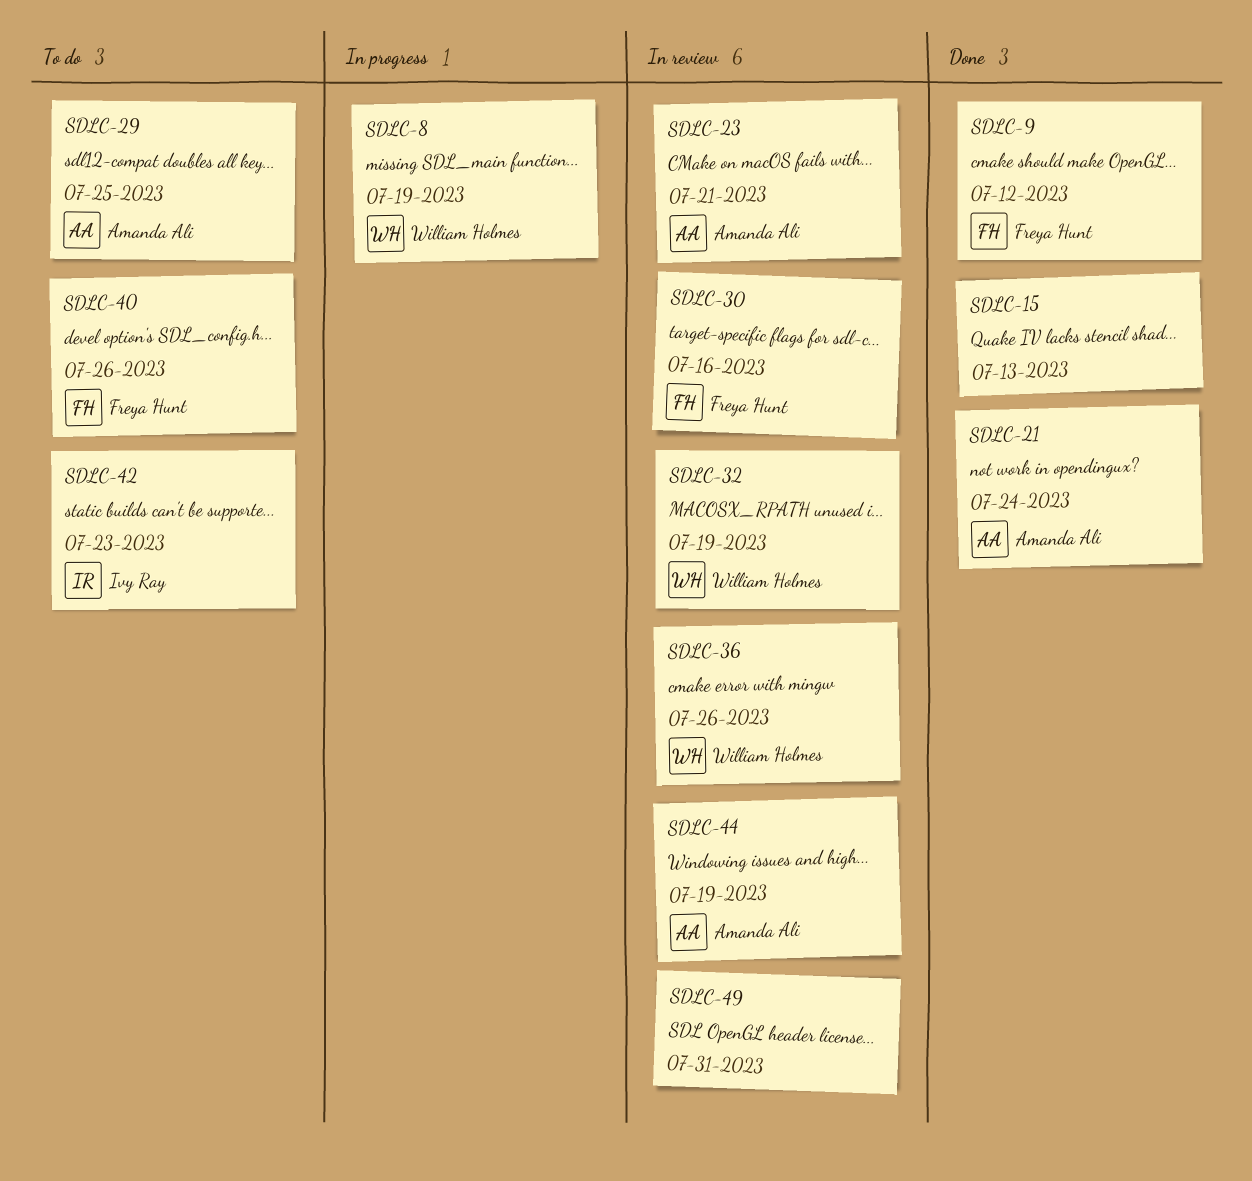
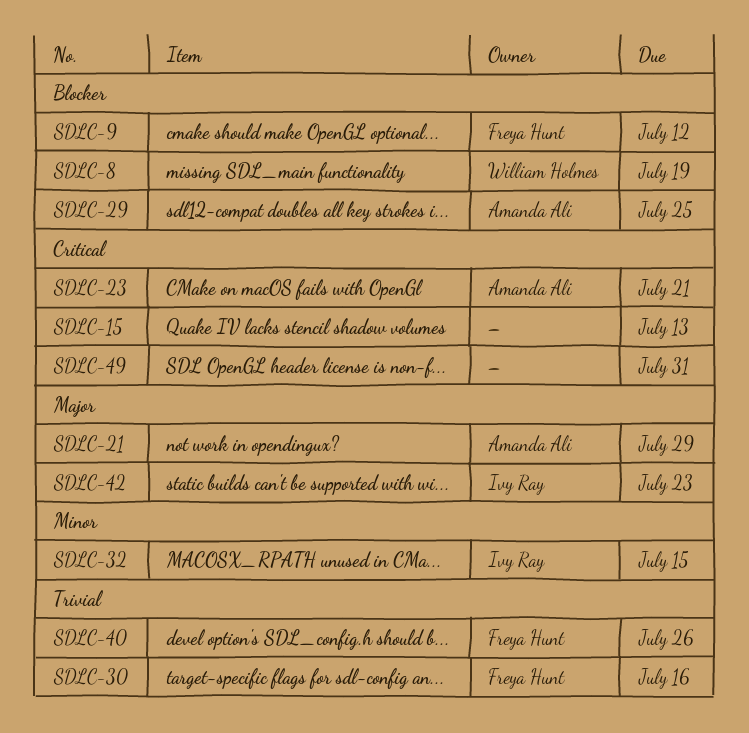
SDLC-21, due: Jul 24 -> Jul 29
SDLC-32, owner: William Holmes -> Ivy Ray
SDLC-32, due: Jul 19 -> Jul 15
SDLC-36: present -> none
SDLC-44: present -> none

